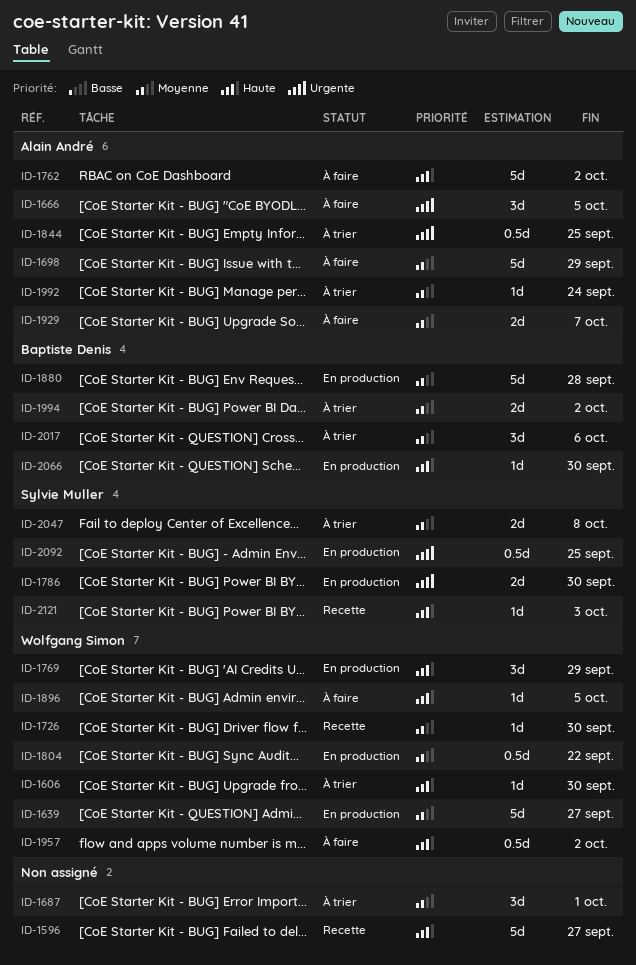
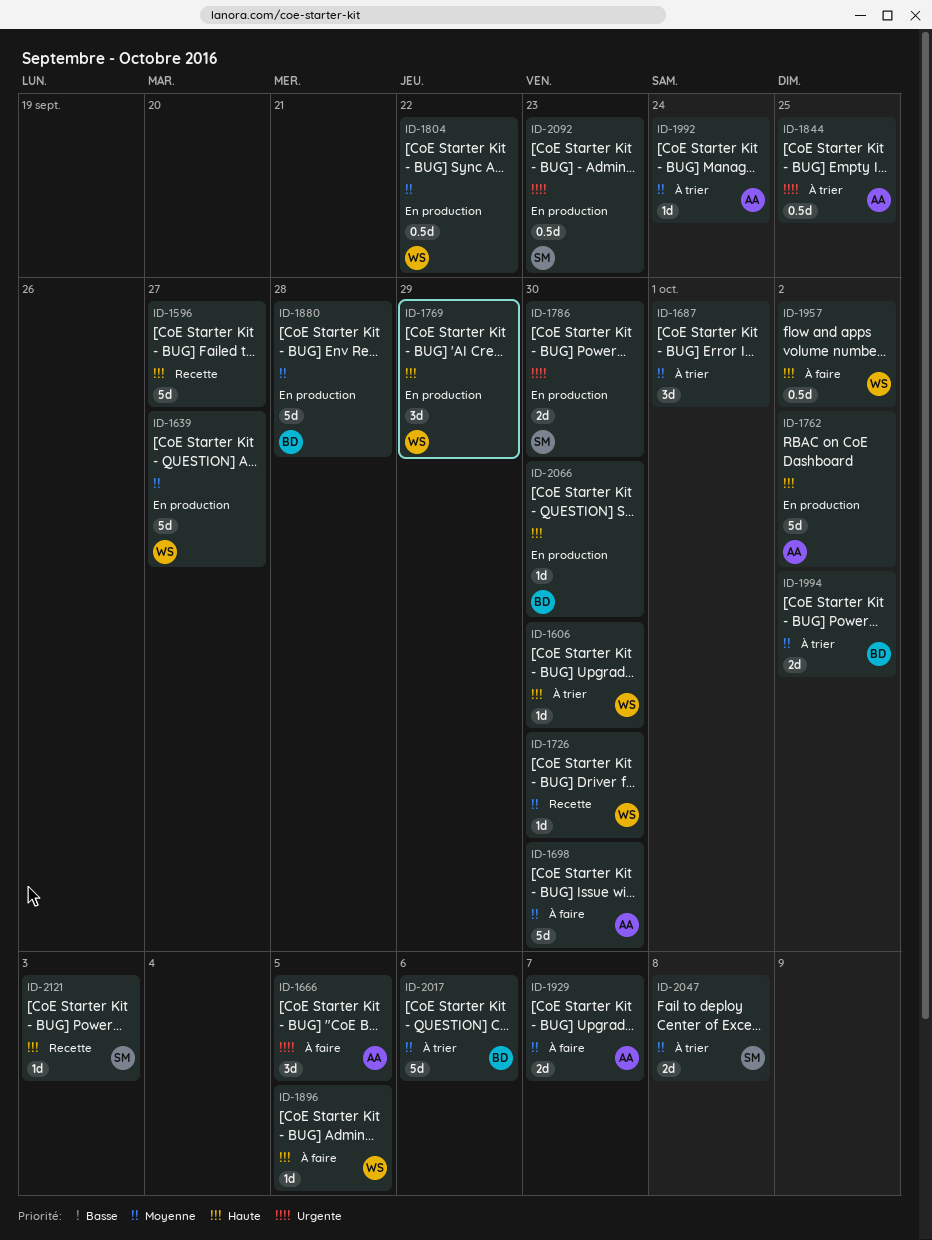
ID-1698, due: Sep 29 -> Sep 30
ID-1762, status: À faire -> En production
ID-2017, estimate: 3d -> 5d
ID-2092, due: Sep 25 -> Sep 23

